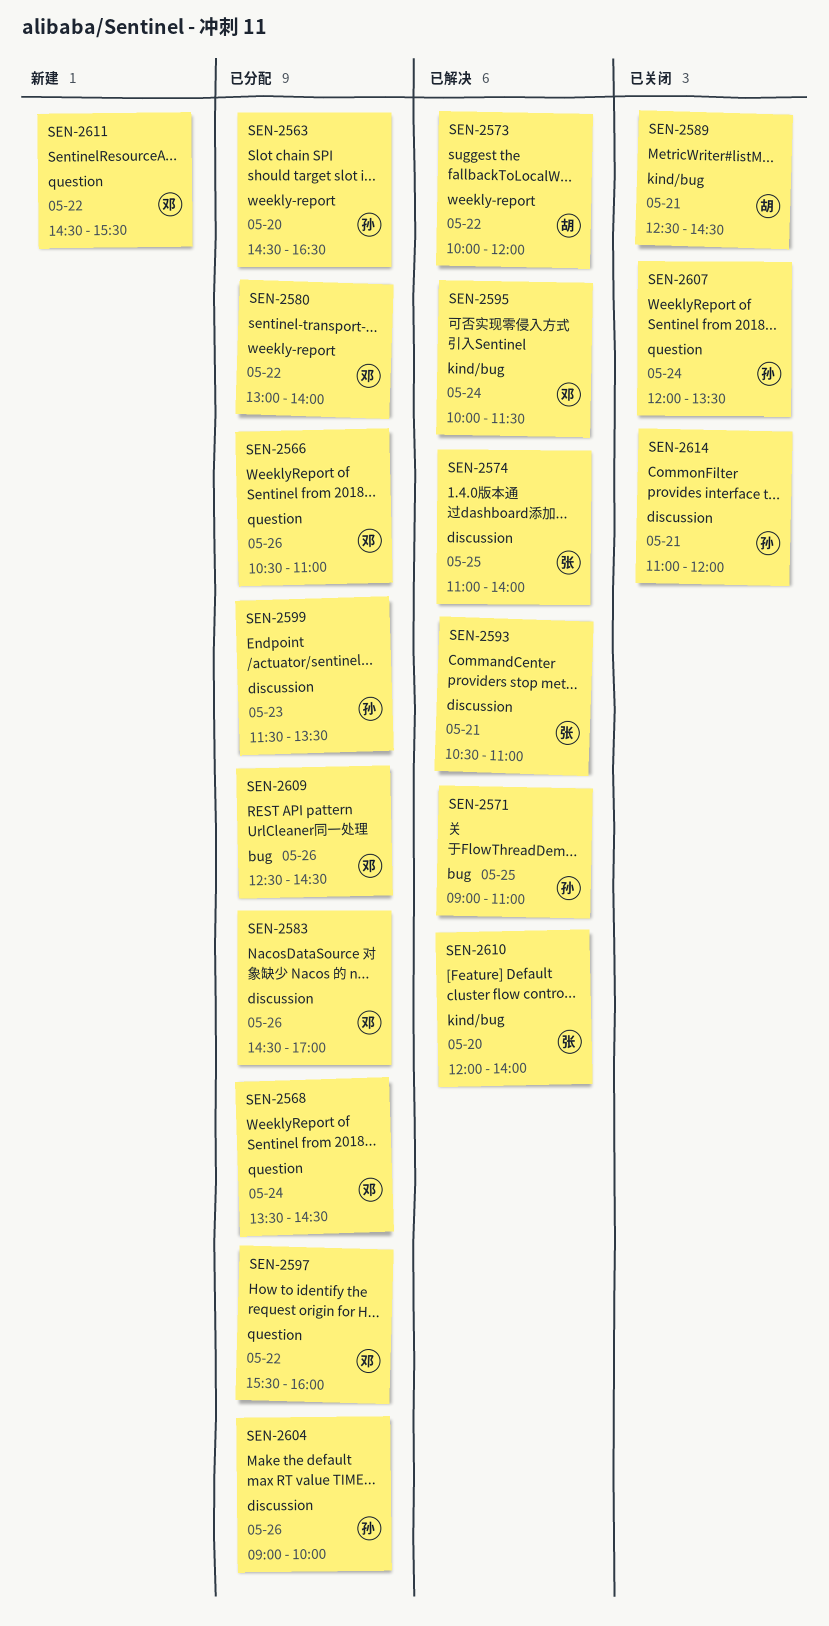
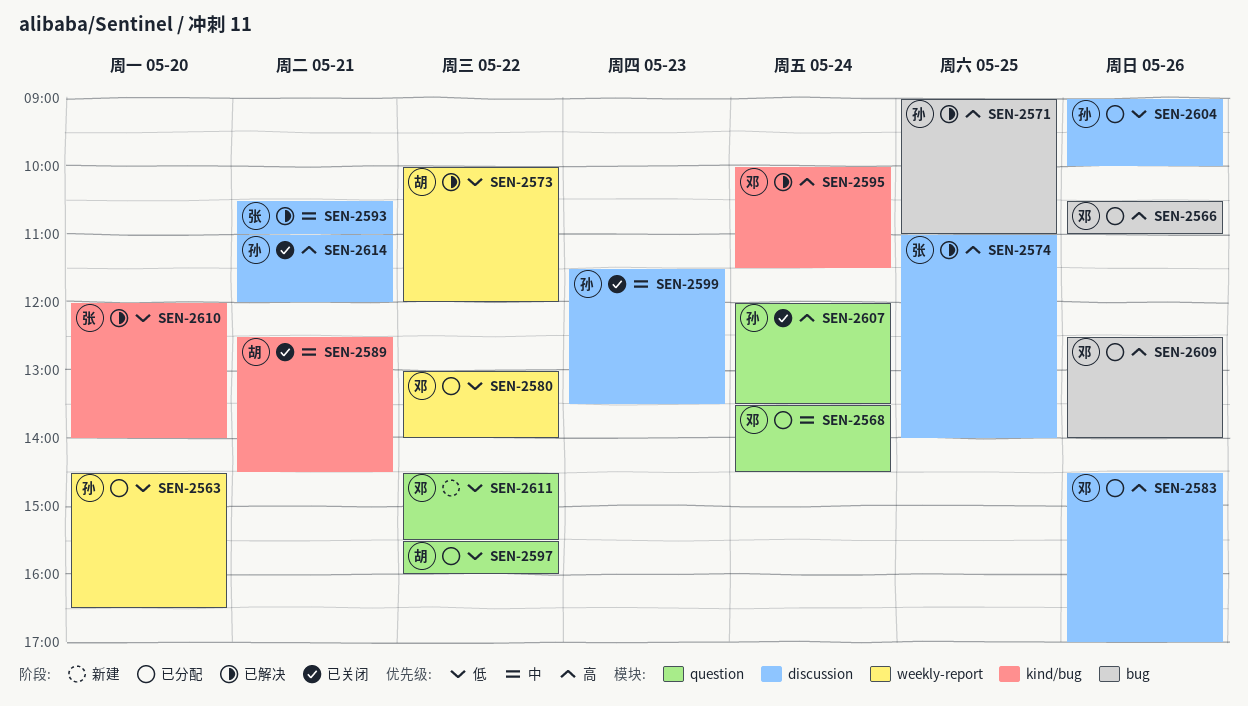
SEN-2566, label: question -> bug
SEN-2597, owner: 邓 -> 胡
SEN-2599, status: 已分配 -> 已关闭
SEN-2609, ends: 14:30 -> 14:00

